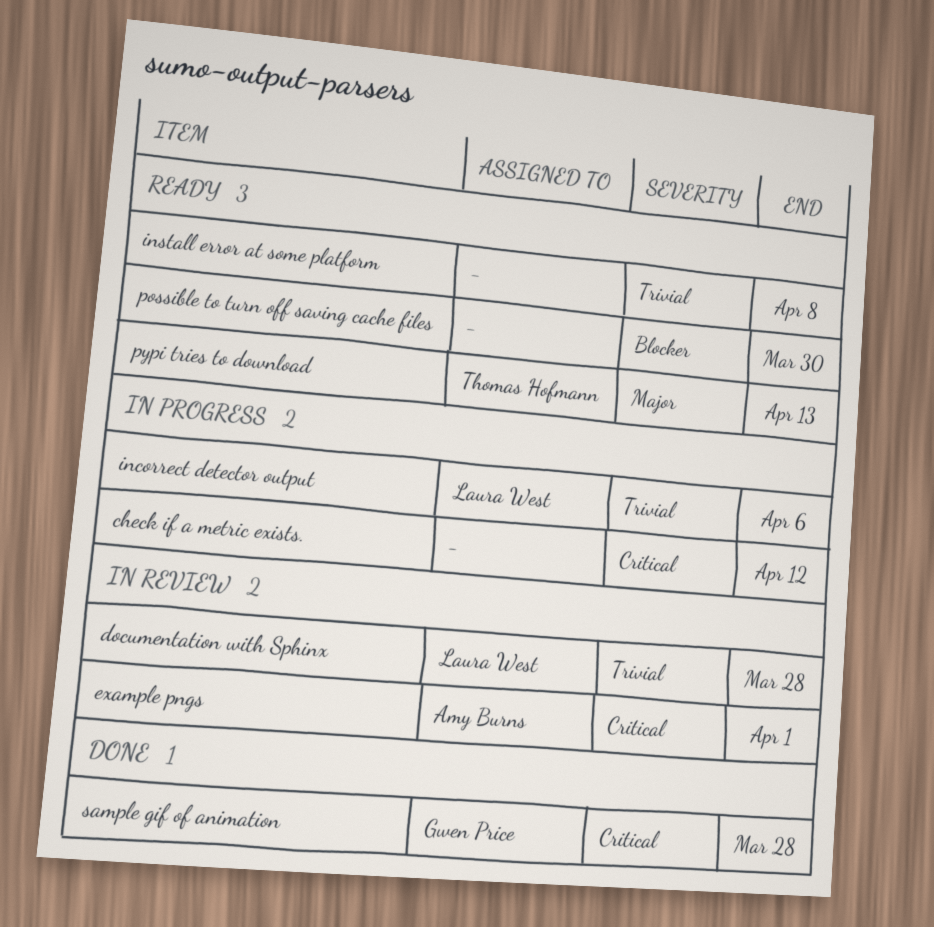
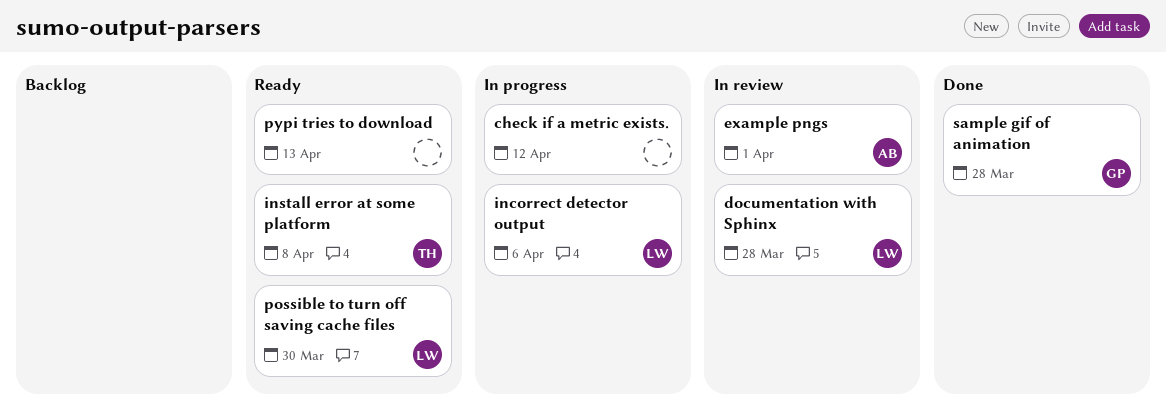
install error at some platform, owner: none -> Thomas Hofmann
possible to turn off saving cache files, owner: none -> Laura West
pypi tries to download, owner: Thomas Hofmann -> none

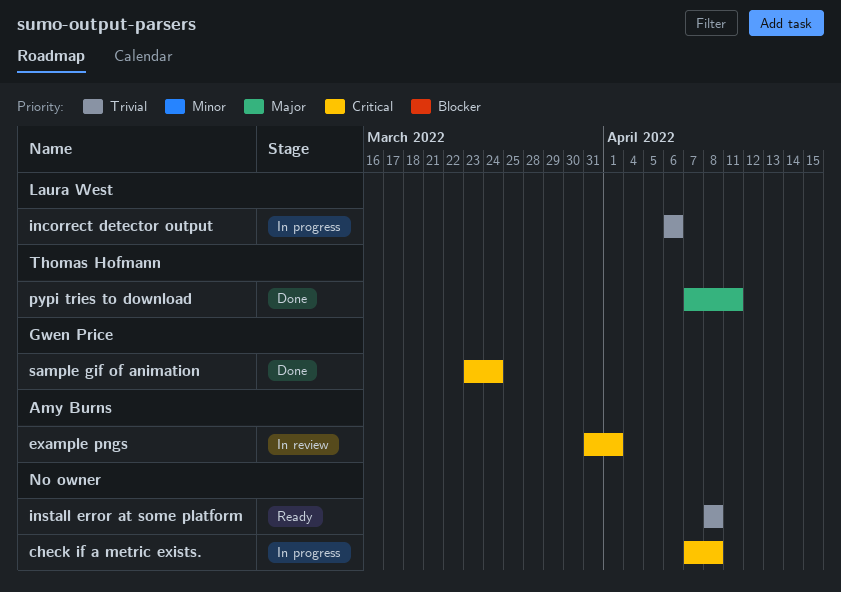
check if a metric exists., due: Apr 12 -> Apr 8
documentation with Sphinx: present -> none
install error at some platform, owner: Thomas Hofmann -> none
possible to turn off saving cache files: present -> none
pypi tries to download, status: Ready -> Done
pypi tries to download, owner: none -> Thomas Hofmann
pypi tries to download, due: Apr 13 -> Apr 11
sample gif of animation, due: Mar 28 -> Mar 24

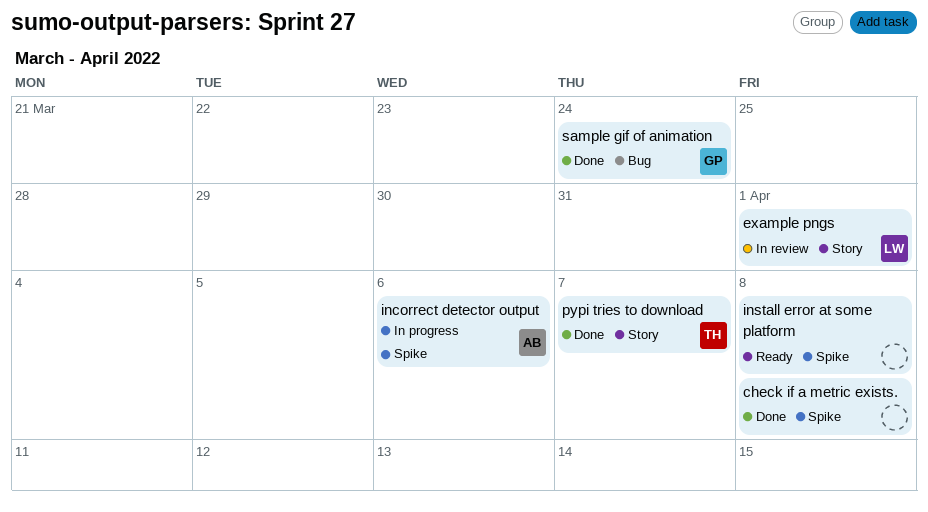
check if a metric exists., status: In progress -> Done
example pngs, owner: Amy Burns -> Laura West
incorrect detector output, owner: Laura West -> Amy Burns
pypi tries to download, due: Apr 11 -> Apr 7

